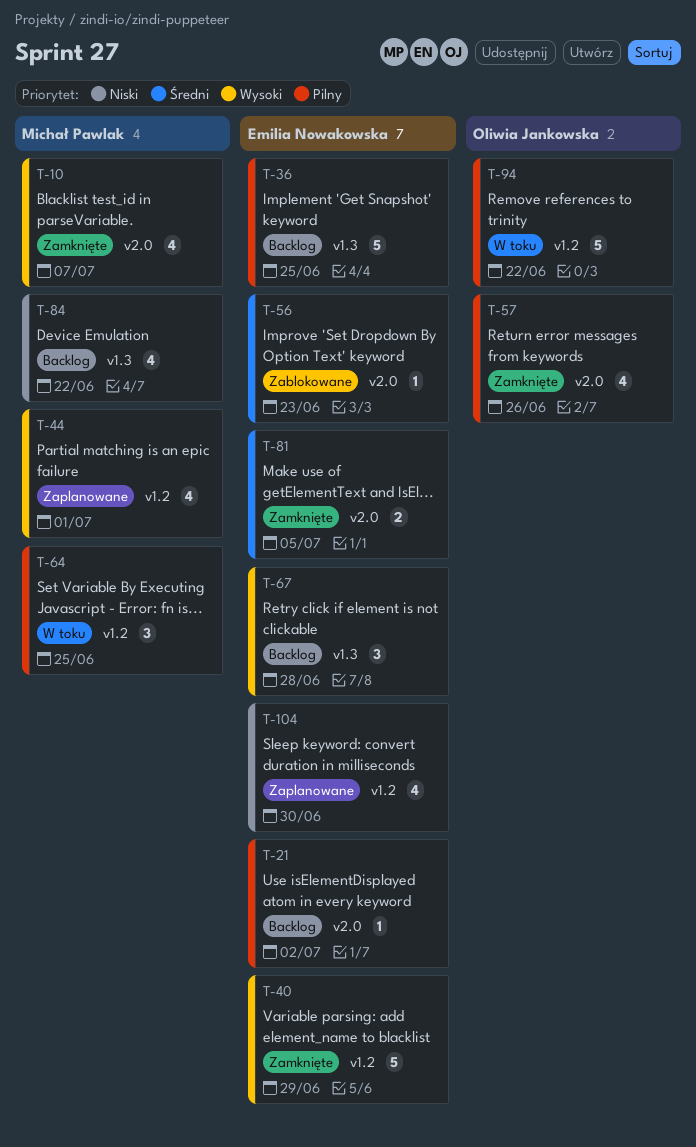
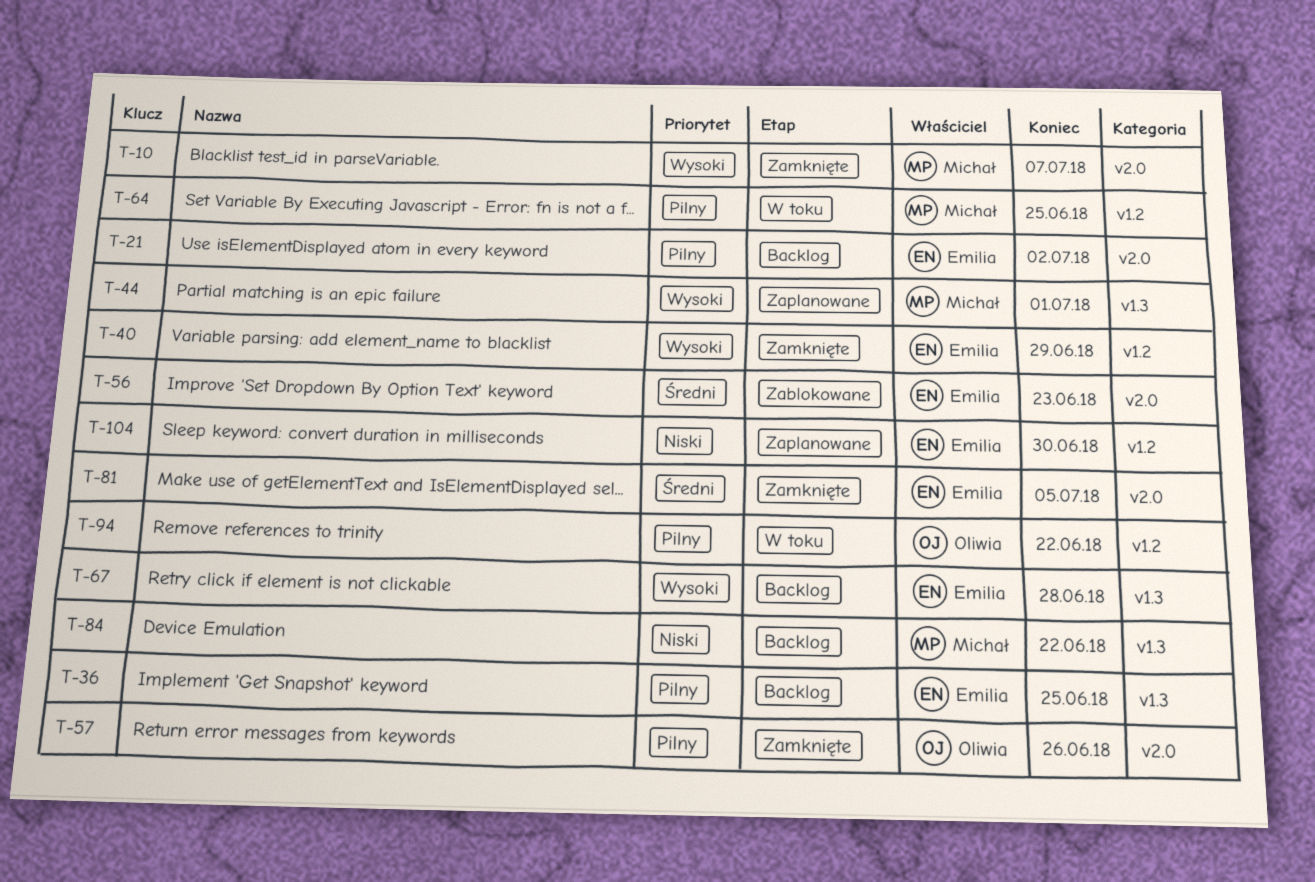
T-44, label: v1.2 -> v1.3

